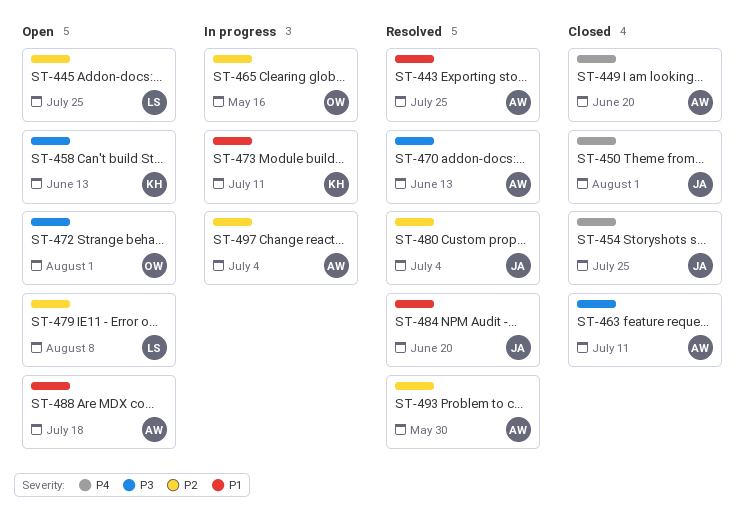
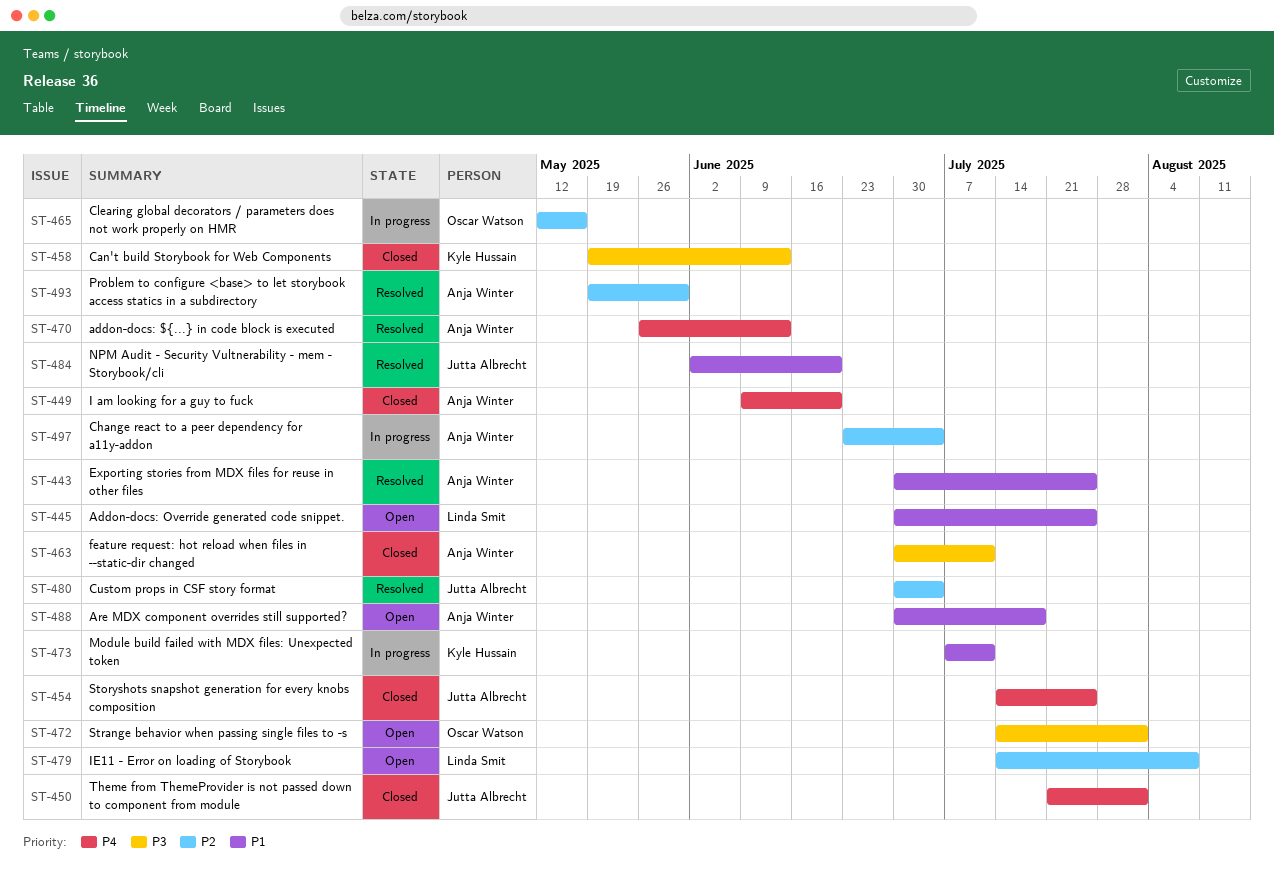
ST-445, priority: P2 -> P1
ST-458, status: Open -> Closed
ST-470, priority: P3 -> P4

